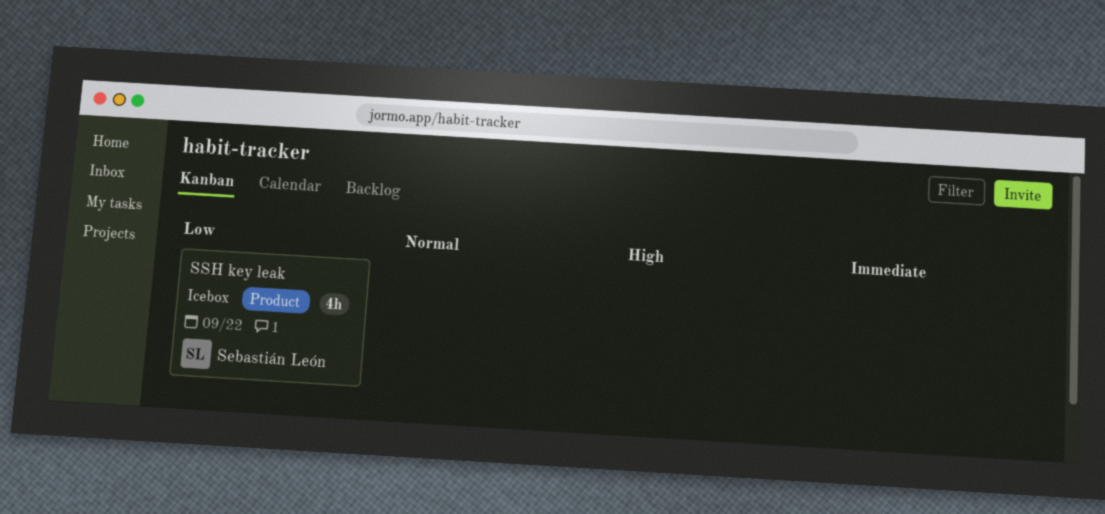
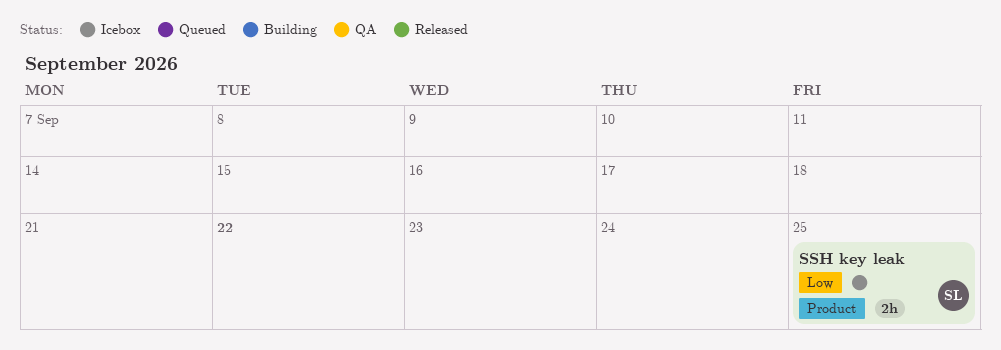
SSH key leak, estimate: 4h -> 2h
SSH key leak, due: Sep 22 -> Sep 25

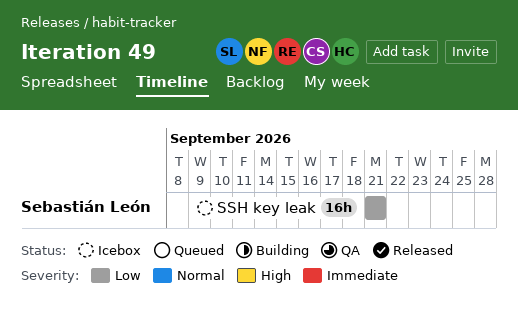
SSH key leak, estimate: 2h -> 16h
SSH key leak, due: Sep 25 -> Sep 21

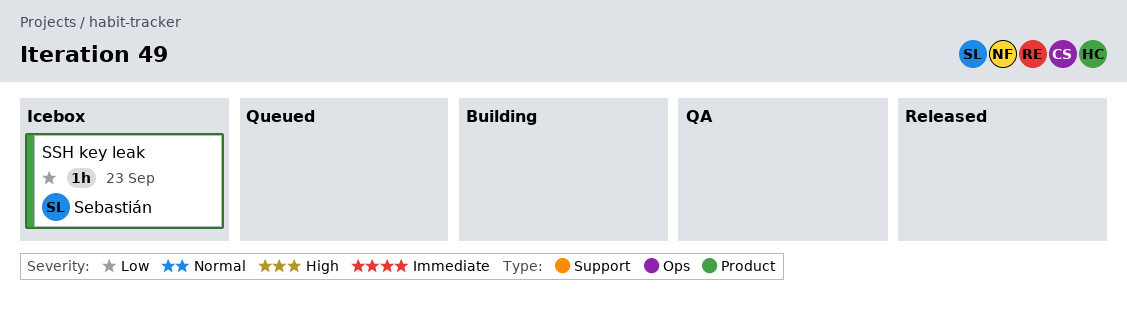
SSH key leak, estimate: 16h -> 1h
SSH key leak, due: Sep 21 -> Sep 23

